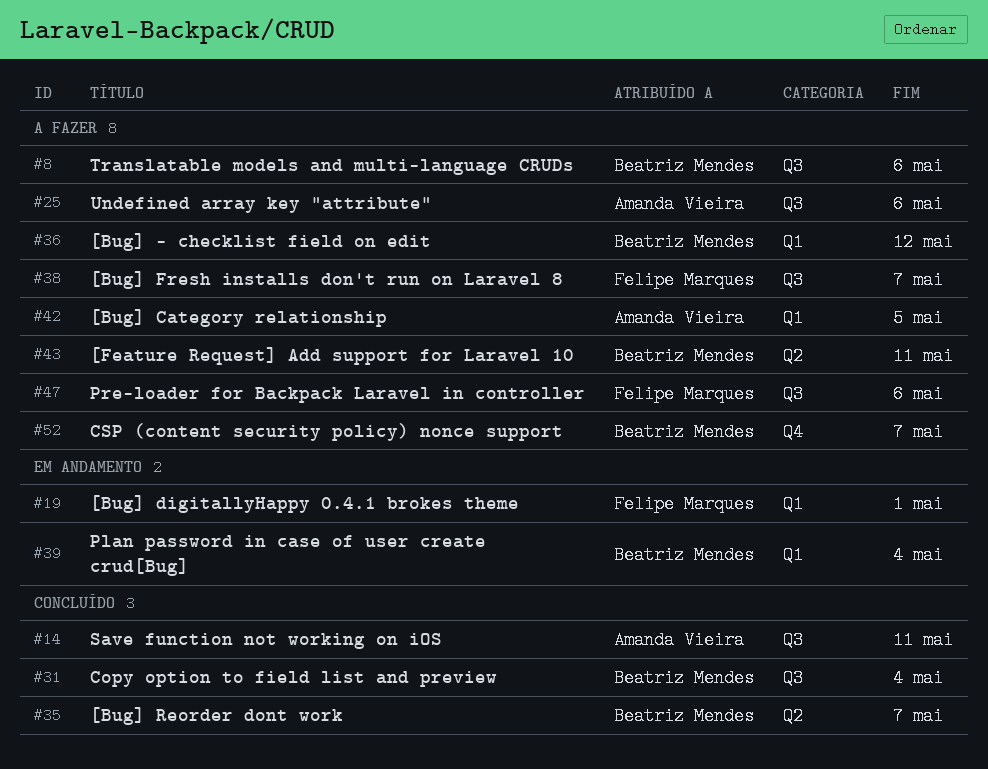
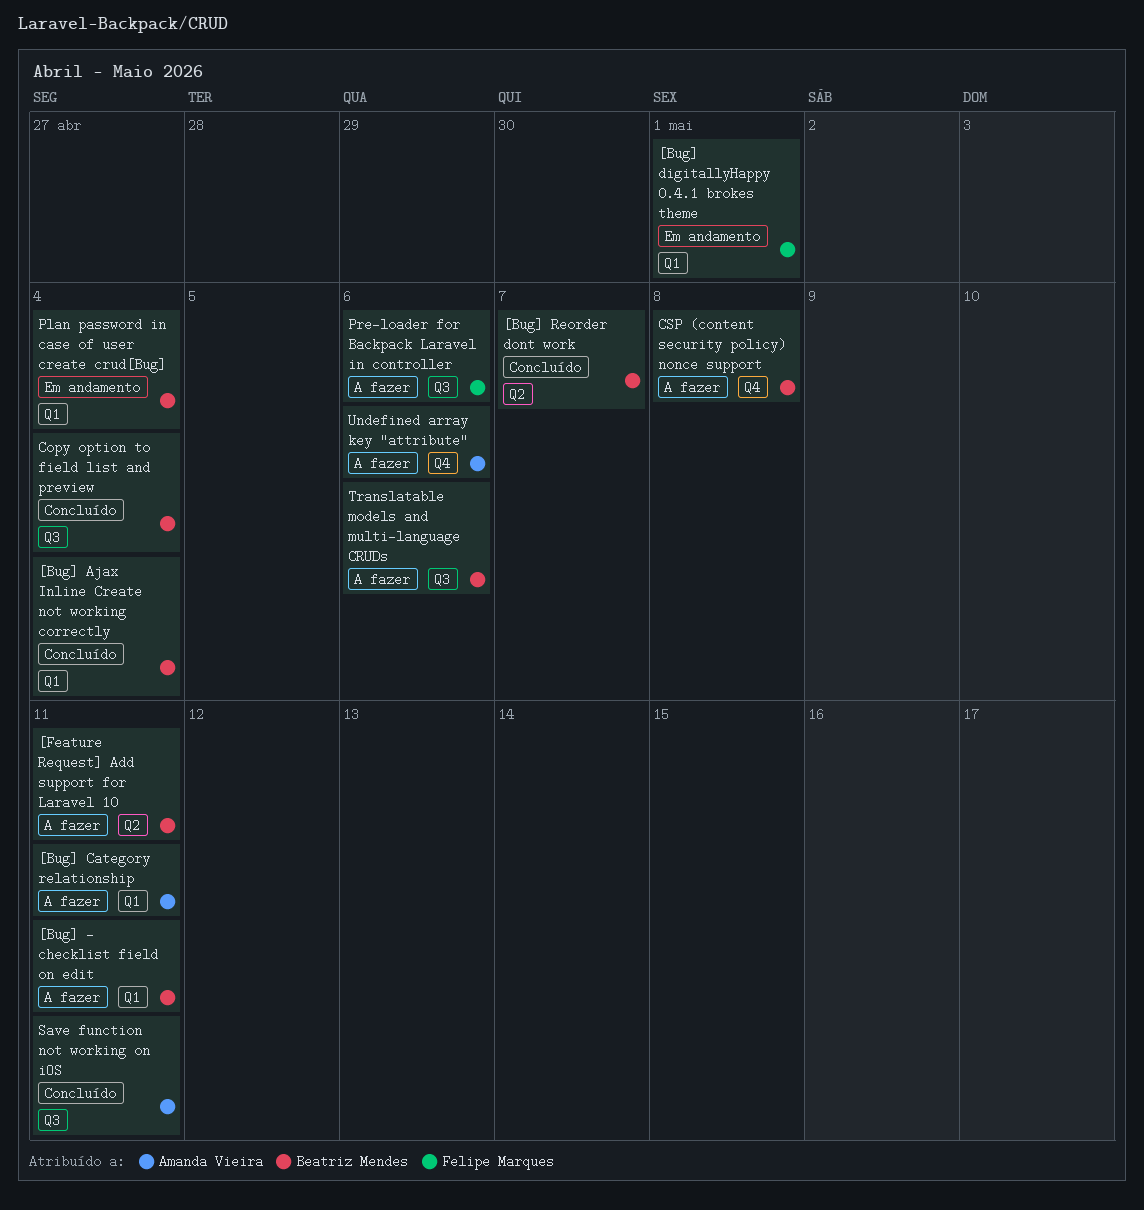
[Bug] - checklist field on edit, due: May 12 -> May 11
[Bug] Ajax Inline Create not working correctly: none -> present
[Bug] Category relationship, due: May 5 -> May 11
[Bug] Fresh installs don't run on Laravel 8: present -> none
CSP (content security policy) nonce support, due: May 7 -> May 8
Undefined array key "attribute", label: Q3 -> Q4

